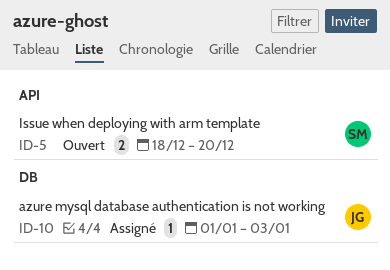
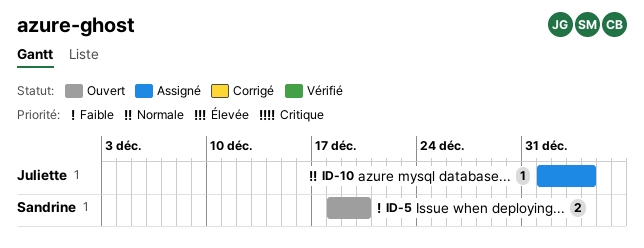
ID-10, due: Jan 3 -> Jan 4

